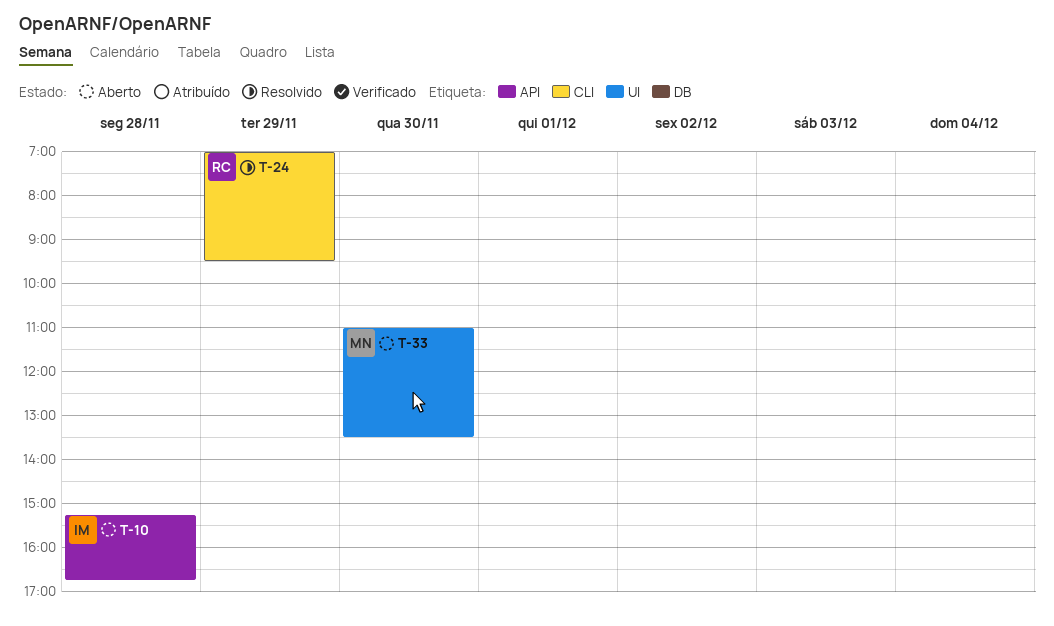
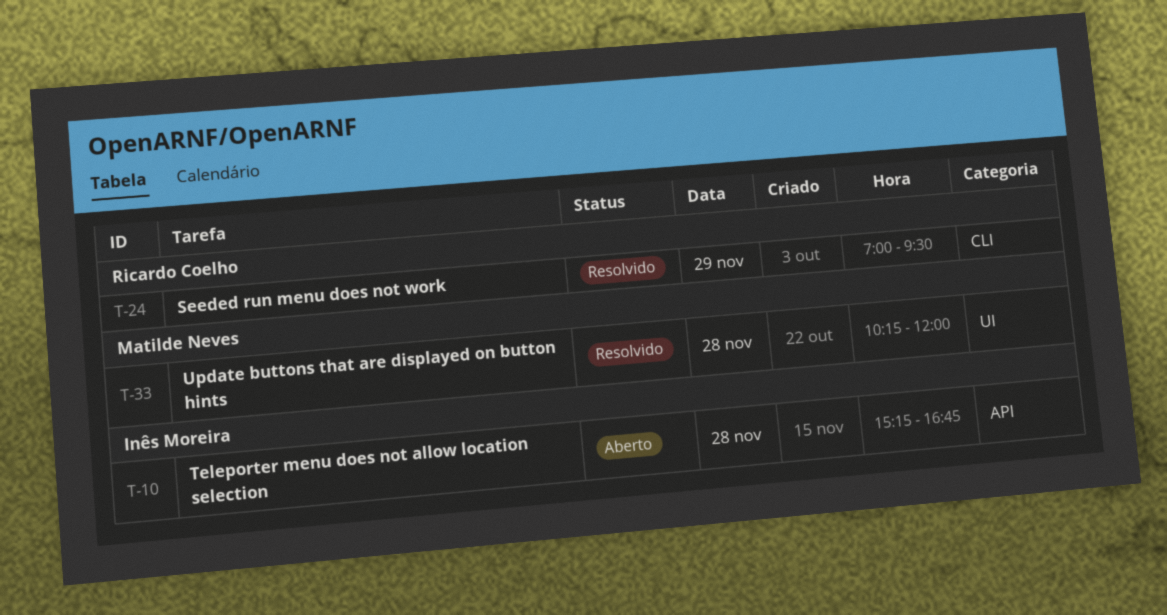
T-33, status: Aberto -> Resolvido
T-33, day: Nov 30 -> Nov 28
T-33, begins: 11:00 -> 10:15
T-33, ends: 13:30 -> 12:00

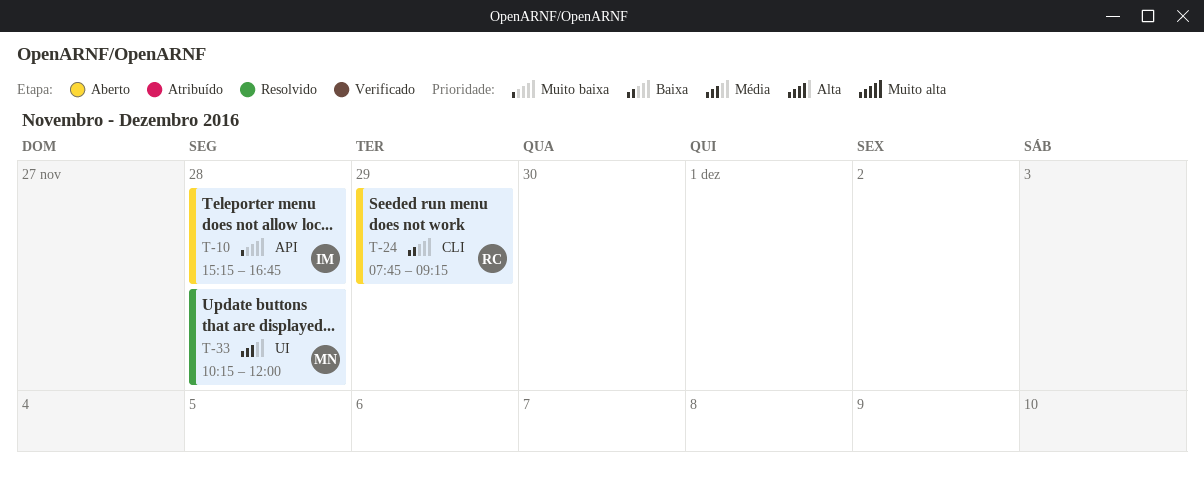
T-24, status: Resolvido -> Aberto
T-24, begins: 07:00 -> 07:45
T-24, ends: 09:30 -> 09:15

